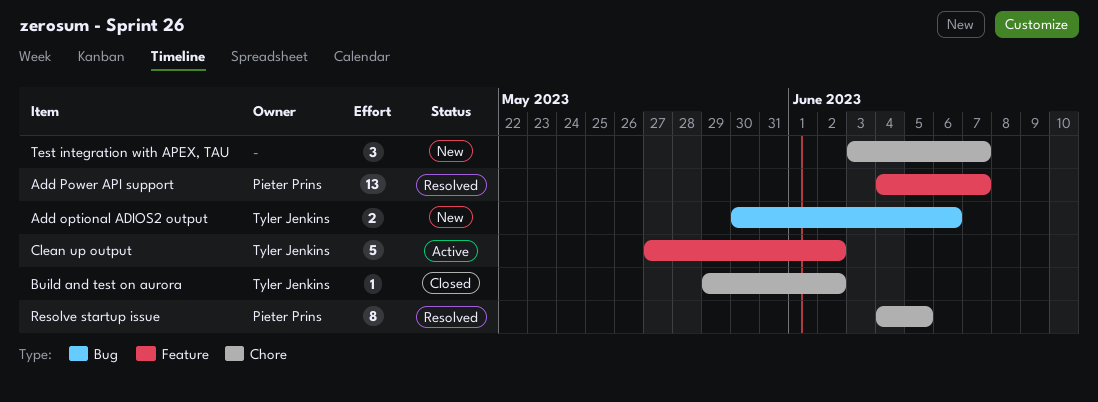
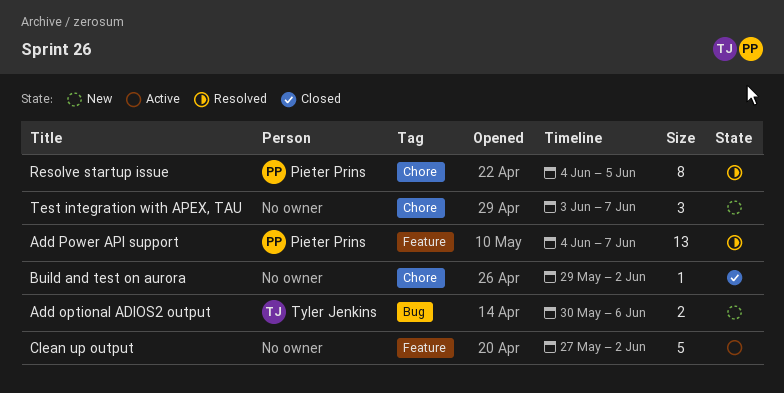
Build and test on aurora, owner: Tyler Jenkins -> none
Clean up output, owner: Tyler Jenkins -> none

